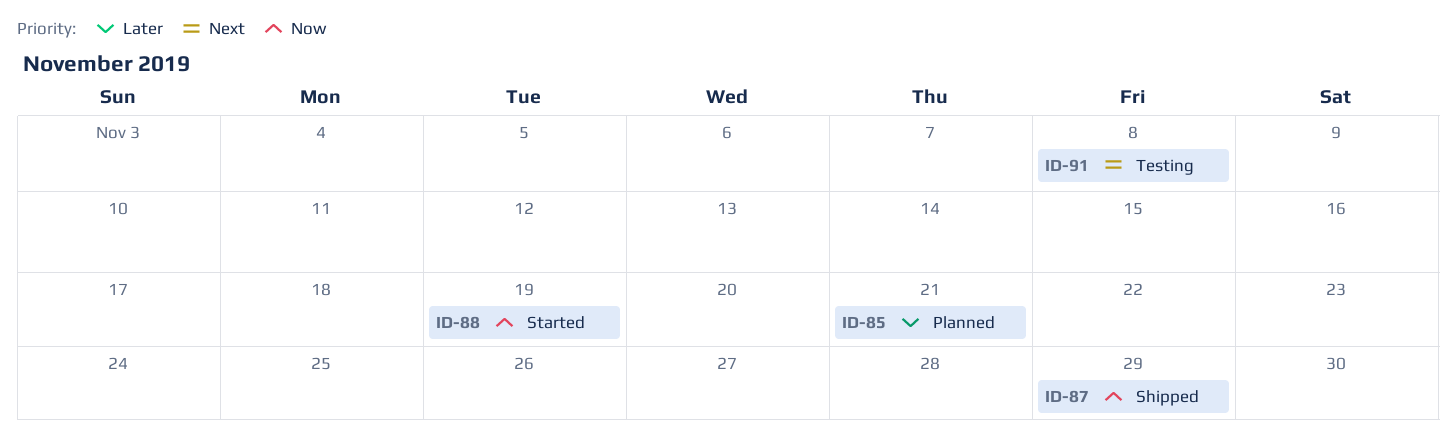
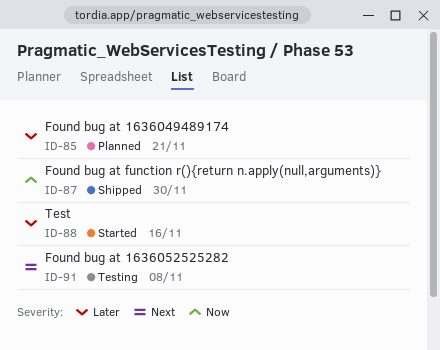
ID-87, due: Nov 29 -> Nov 30
ID-88, priority: Now -> Later
ID-88, due: Nov 19 -> Nov 16

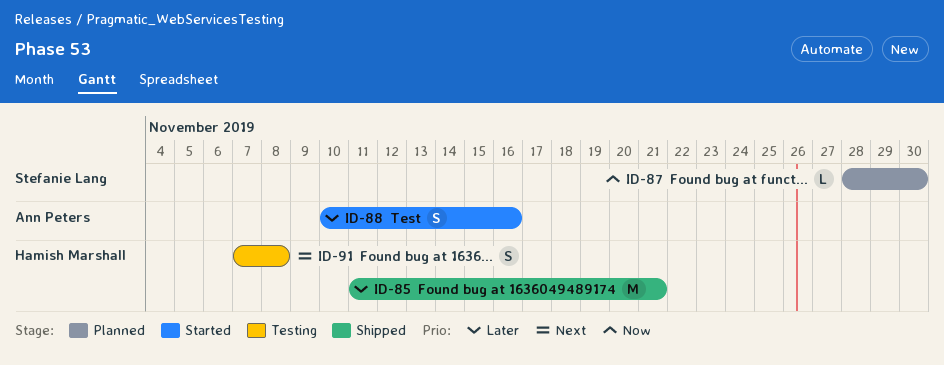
ID-85, status: Planned -> Shipped
ID-87, status: Shipped -> Planned

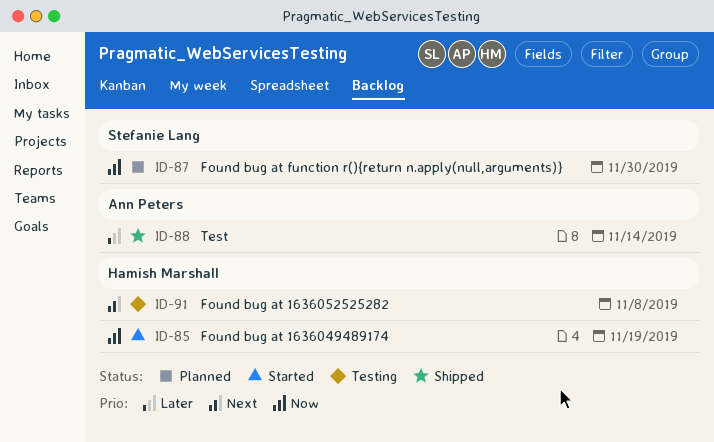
ID-85, status: Shipped -> Started
ID-85, priority: Later -> Now
ID-85, due: Nov 21 -> Nov 19
ID-88, status: Started -> Shipped
ID-88, due: Nov 16 -> Nov 14

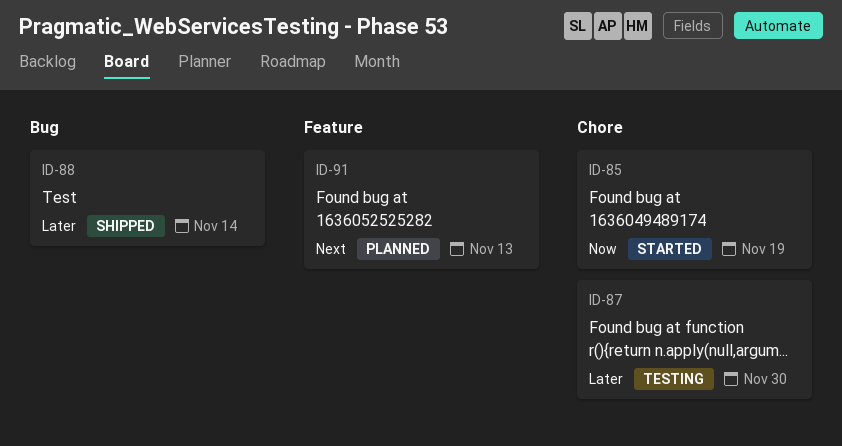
ID-87, status: Planned -> Testing
ID-87, priority: Now -> Later
ID-91, status: Testing -> Planned
ID-91, due: Nov 8 -> Nov 13

